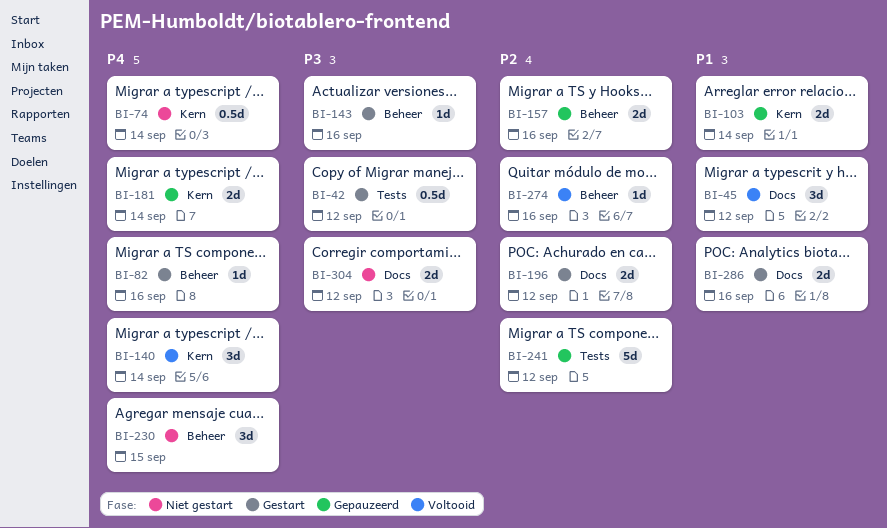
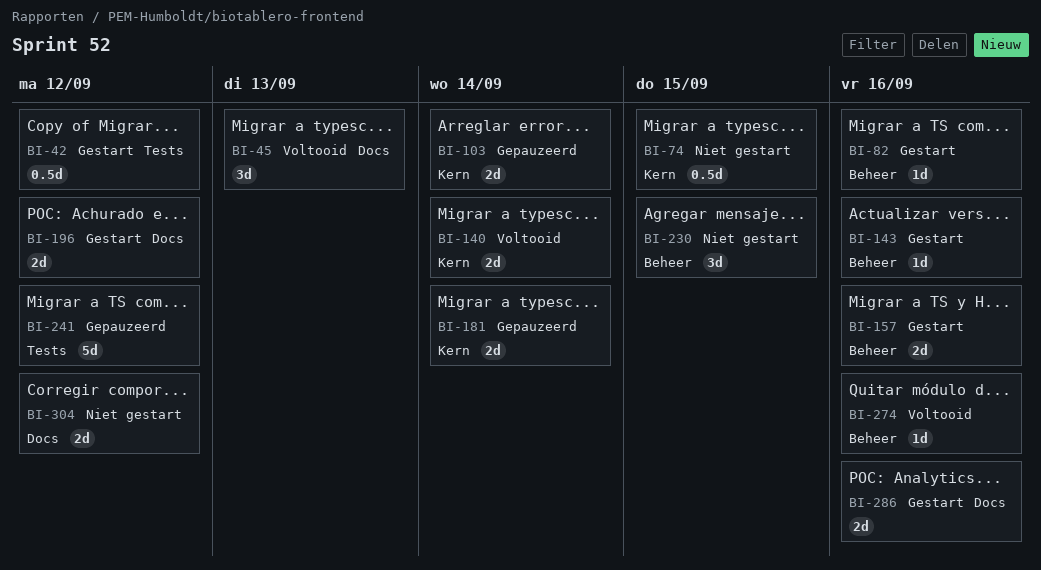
BI-45, due: Sep 12 -> Sep 13
BI-74, due: Sep 14 -> Sep 15
BI-140, estimate: 3d -> 2d
BI-157, status: Gepauzeerd -> Gestart

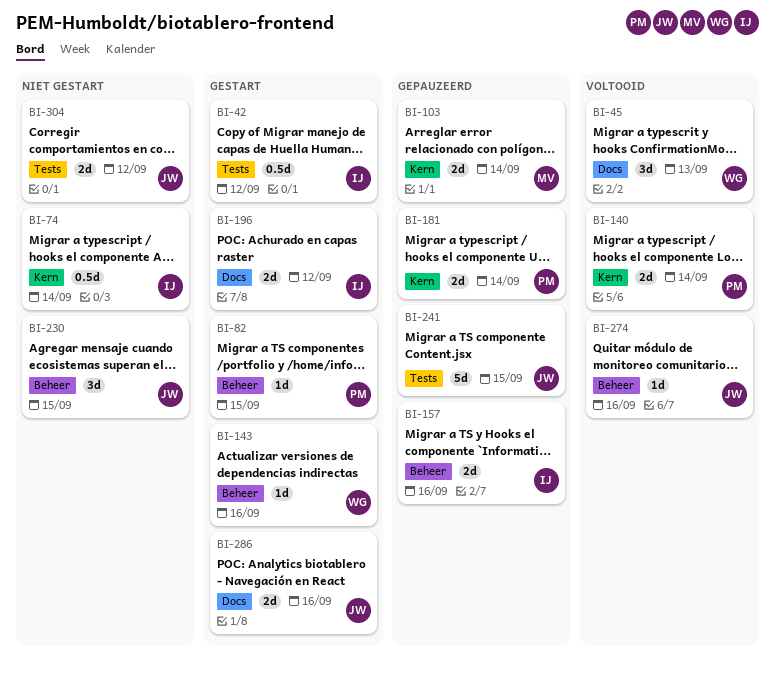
BI-74, due: Sep 15 -> Sep 14
BI-82, due: Sep 16 -> Sep 15
BI-157, status: Gestart -> Gepauzeerd
BI-241, due: Sep 12 -> Sep 15
BI-304, label: Docs -> Tests

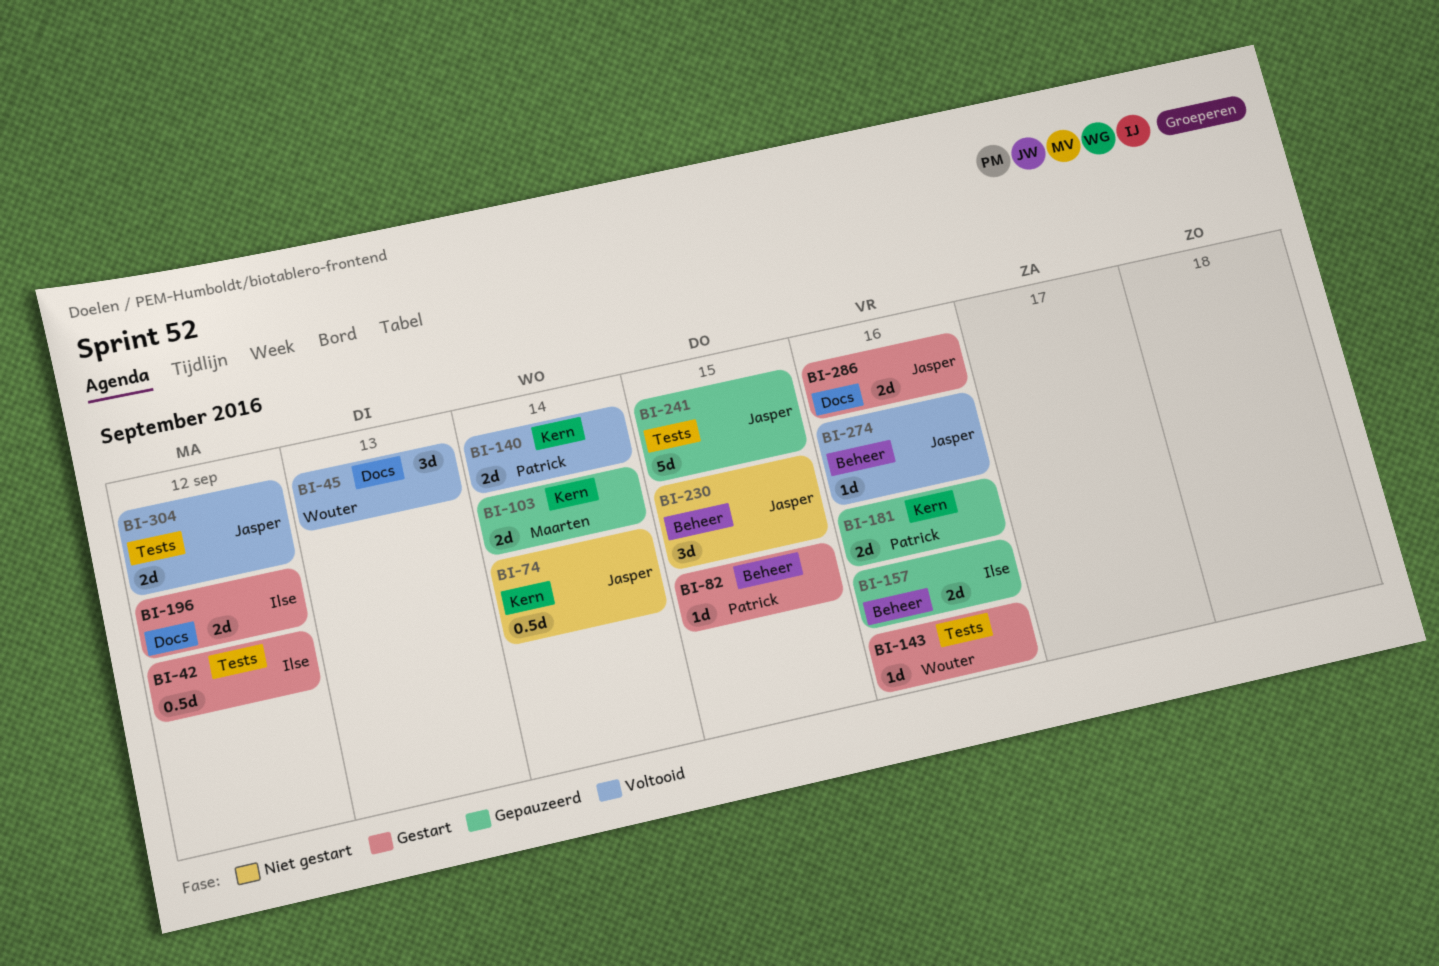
BI-74, owner: Ilse -> Jasper
BI-143, label: Beheer -> Tests
BI-181, due: Sep 14 -> Sep 16
BI-304, status: Niet gestart -> Voltooid

